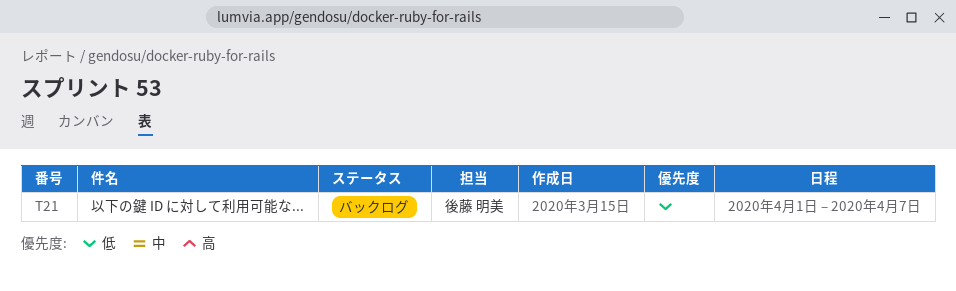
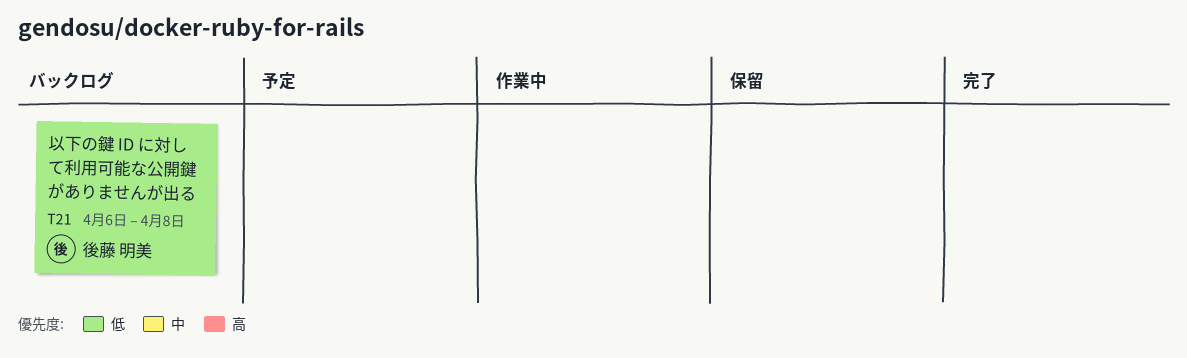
T21, start: Apr 1 -> Apr 6
T21, due: Apr 7 -> Apr 8

